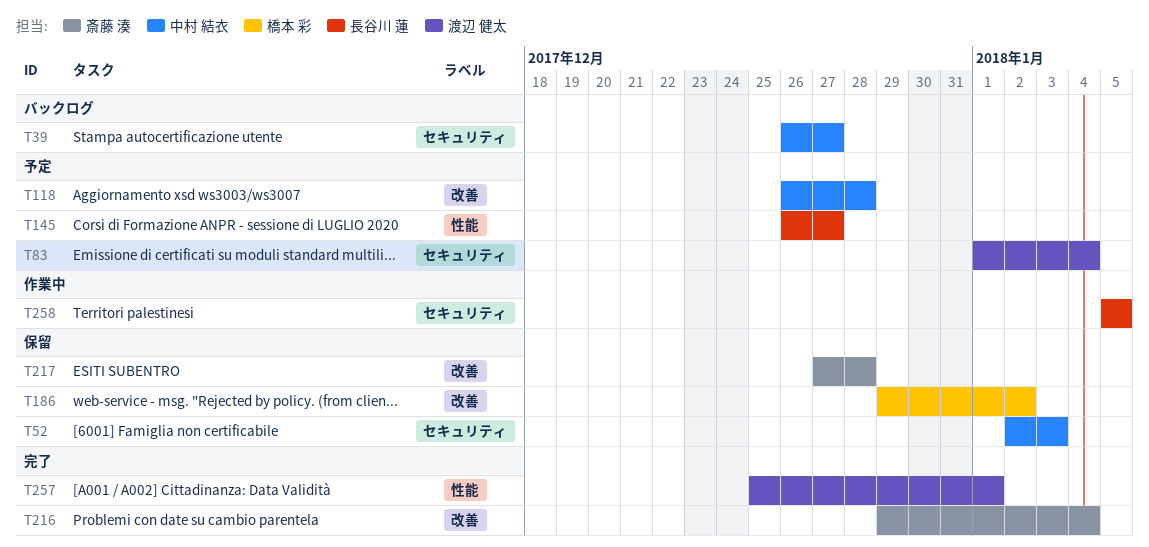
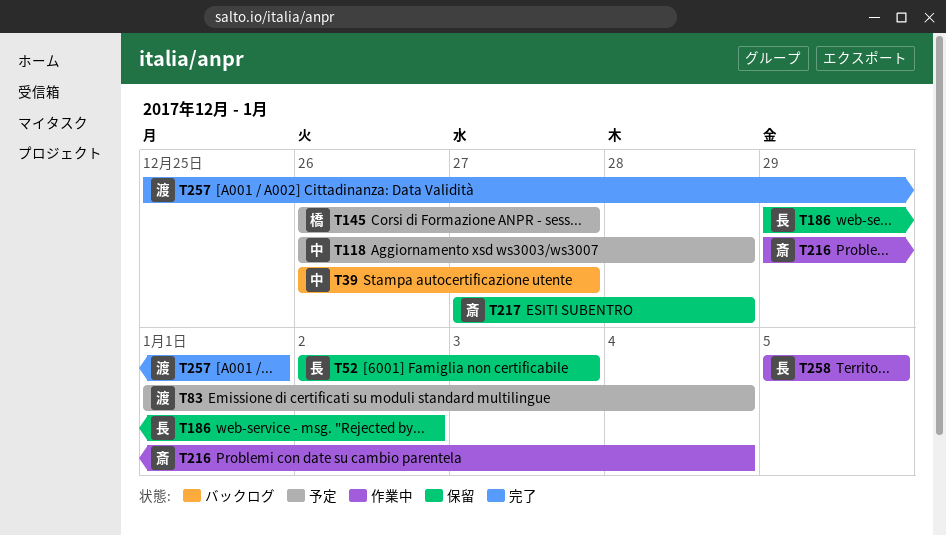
T52, owner: 中村 結衣 -> 長谷川 蓮
T145, owner: 長谷川 蓮 -> 橋本 彩
T186, owner: 橋本 彩 -> 長谷川 蓮
T216, status: 完了 -> 作業中

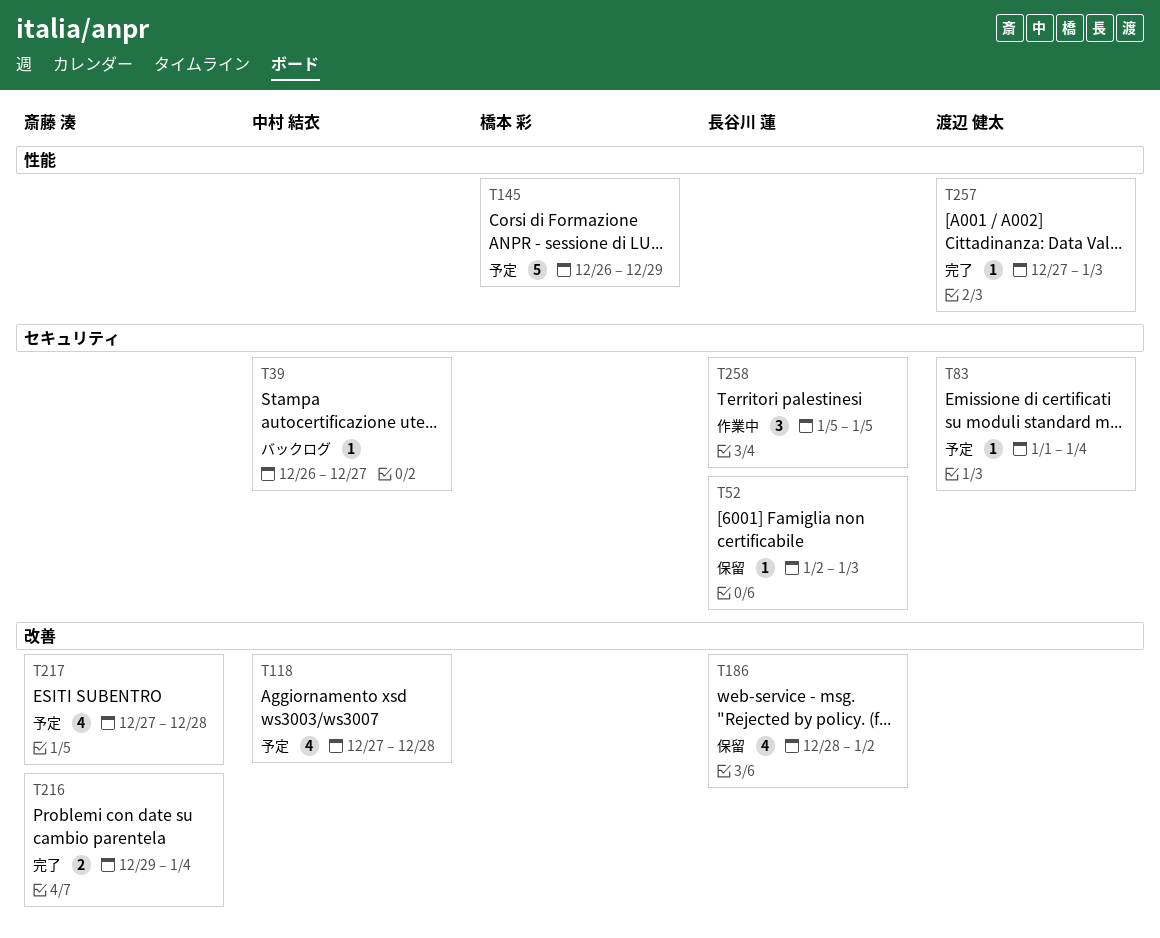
T118, start: Dec 26 -> Dec 27
T145, due: Dec 27 -> Dec 29
T186, start: Dec 29 -> Dec 28
T216, status: 作業中 -> 完了
T217, status: 保留 -> 予定
T257, start: Dec 25 -> Dec 27
T257, due: Jan 1 -> Jan 3

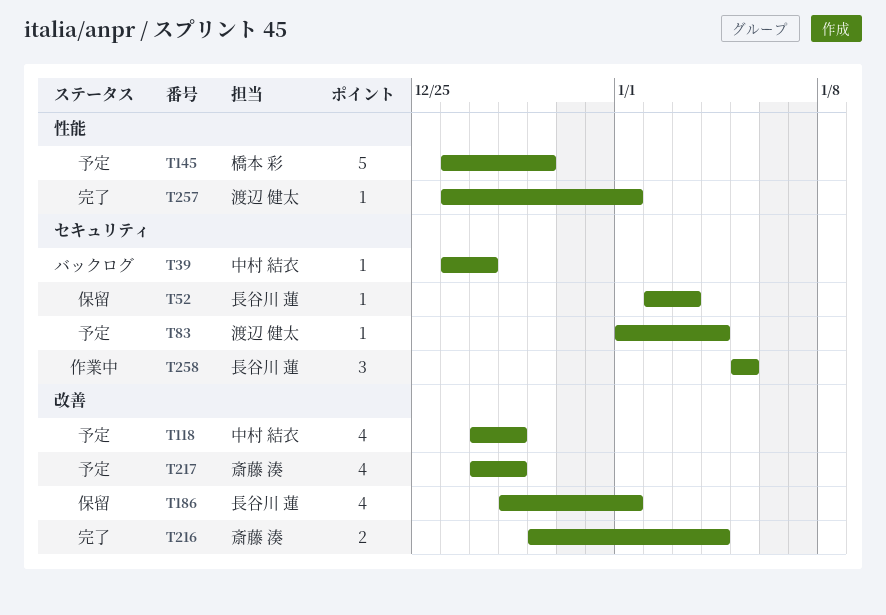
T186, due: Jan 2 -> Jan 1
T257, start: Dec 27 -> Dec 26
T257, due: Jan 3 -> Jan 1

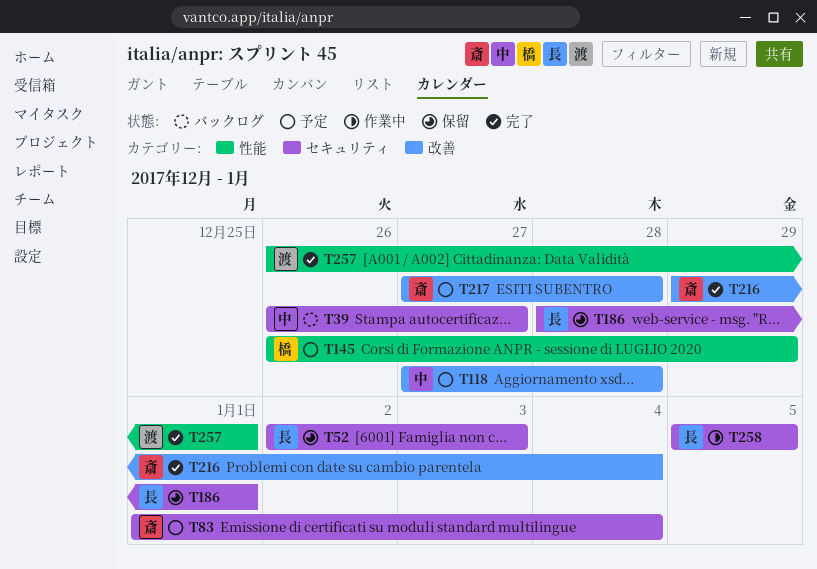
T83, owner: 渡辺 健太 -> 斎藤 湊
T186, label: 改善 -> セキュリティ

